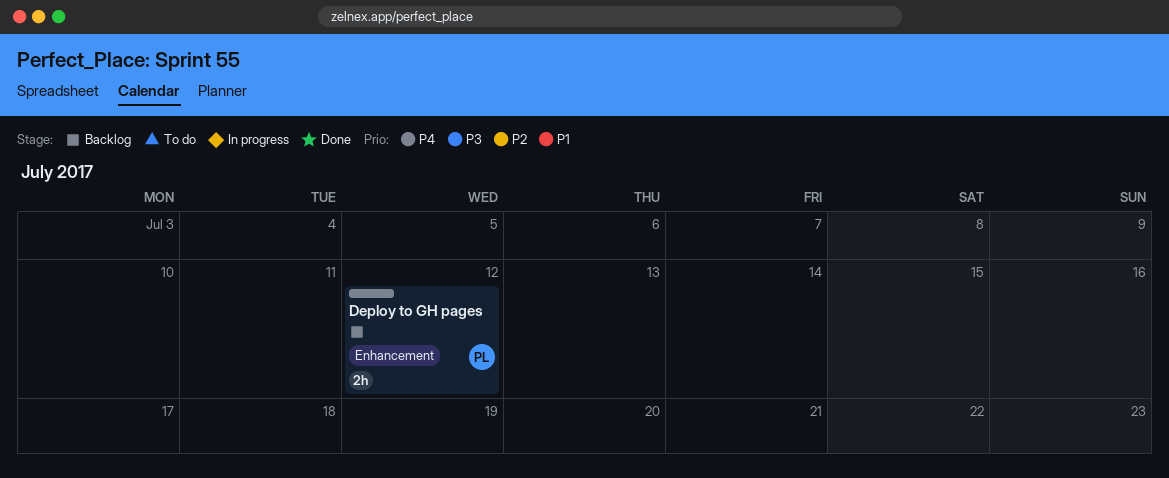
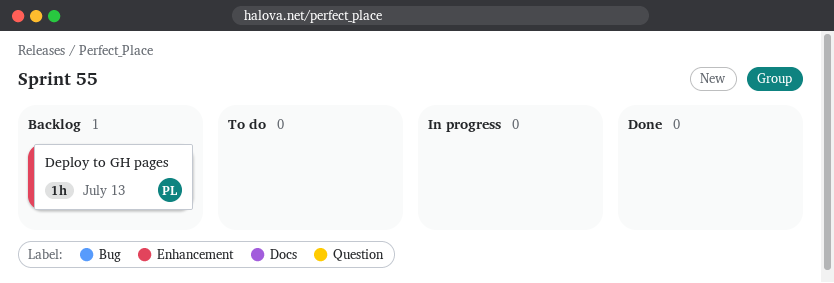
Deploy to GH pages, estimate: 2h -> 1h
Deploy to GH pages, due: Jul 12 -> Jul 13

